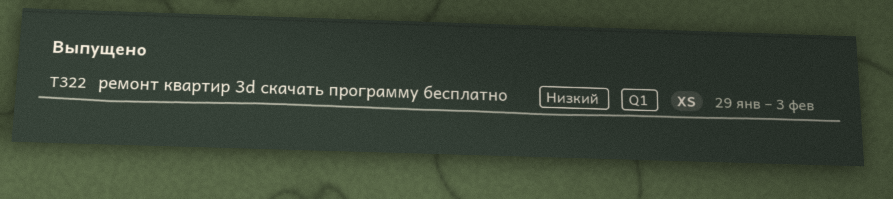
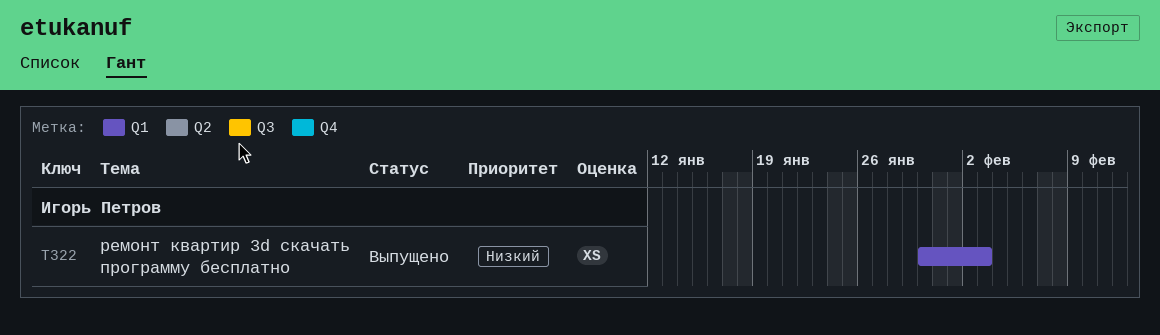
T322, start: Jan 29 -> Jan 30

